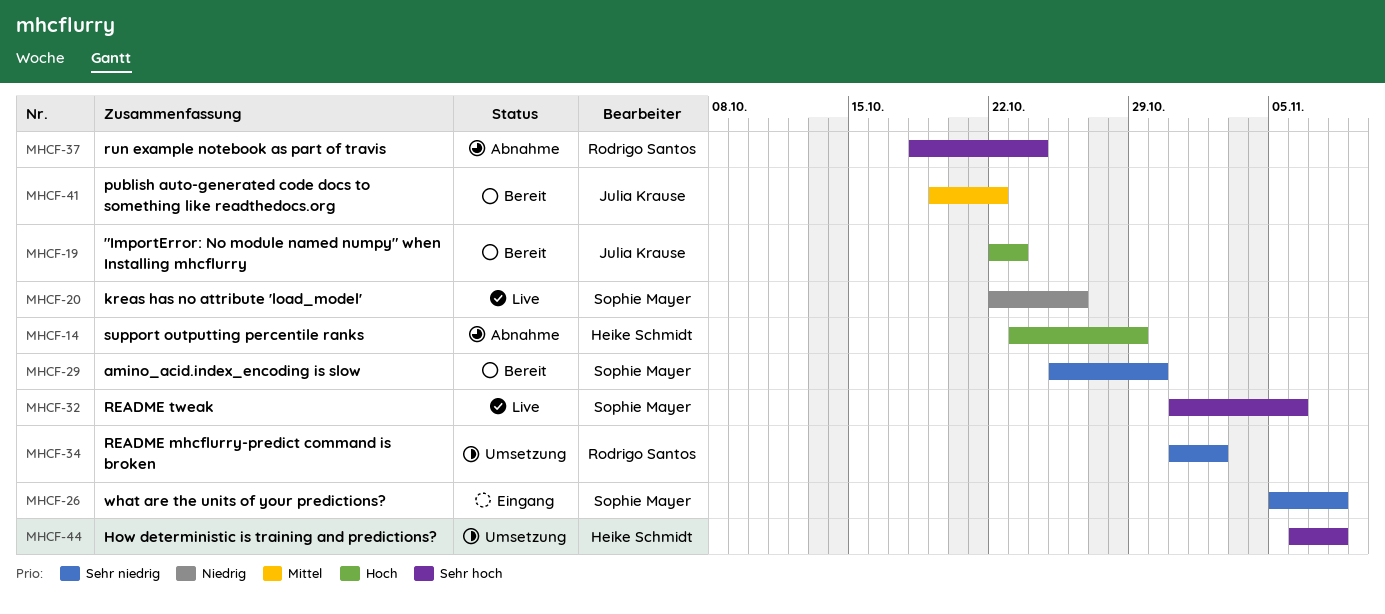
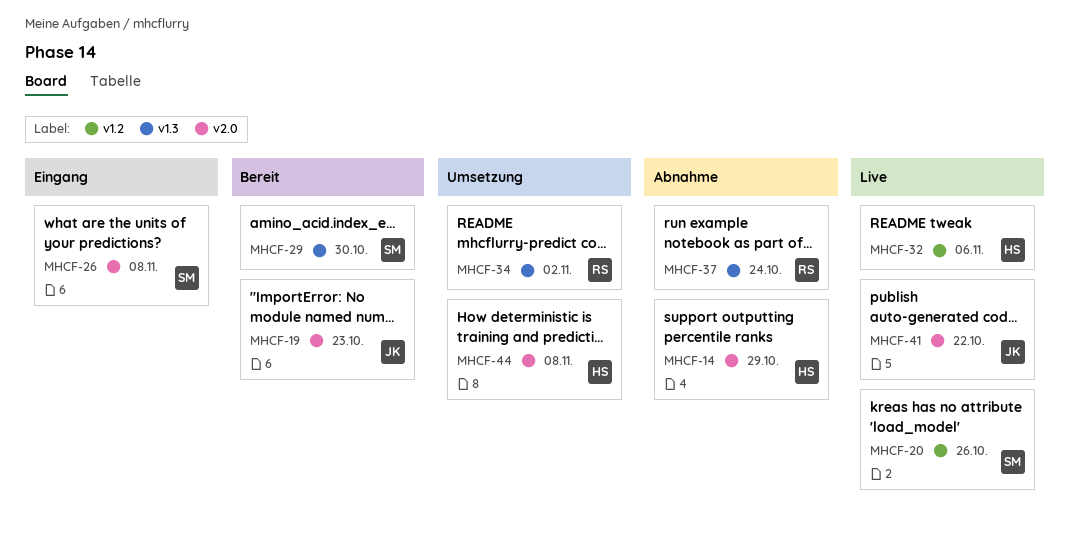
MHCF-32, owner: Sophie Mayer -> Heike Schmidt
MHCF-41, status: Bereit -> Live

